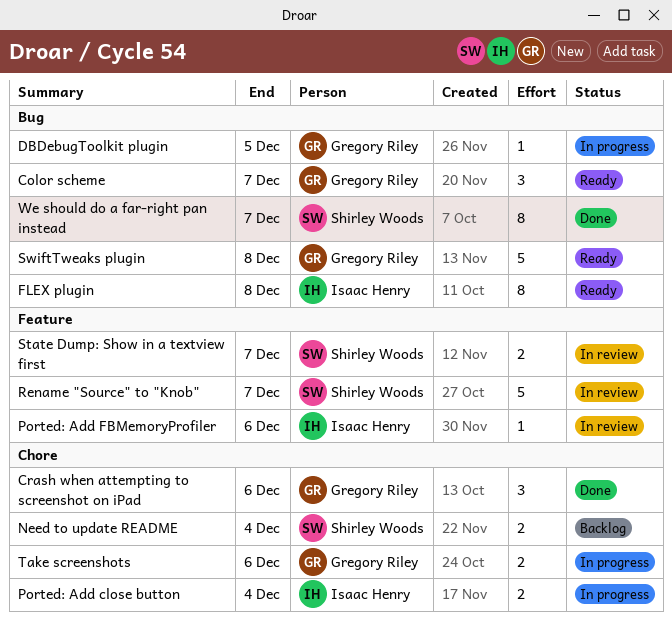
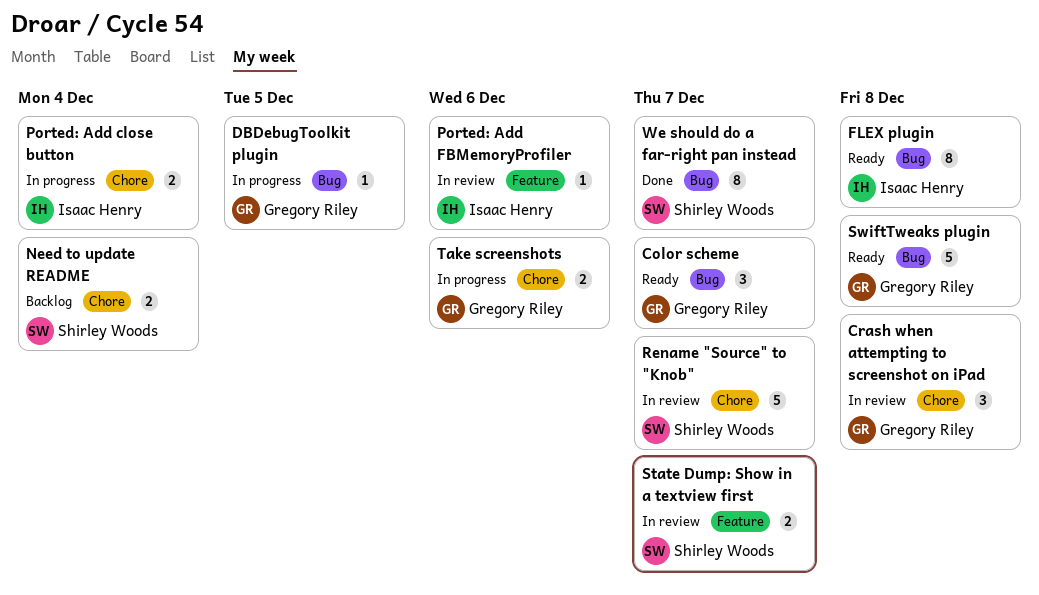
Crash when attempting to screenshot on iPad, status: Done -> In review
Crash when attempting to screenshot on iPad, due: Dec 6 -> Dec 8
Rename "Source" to "Knob", label: Feature -> Chore

